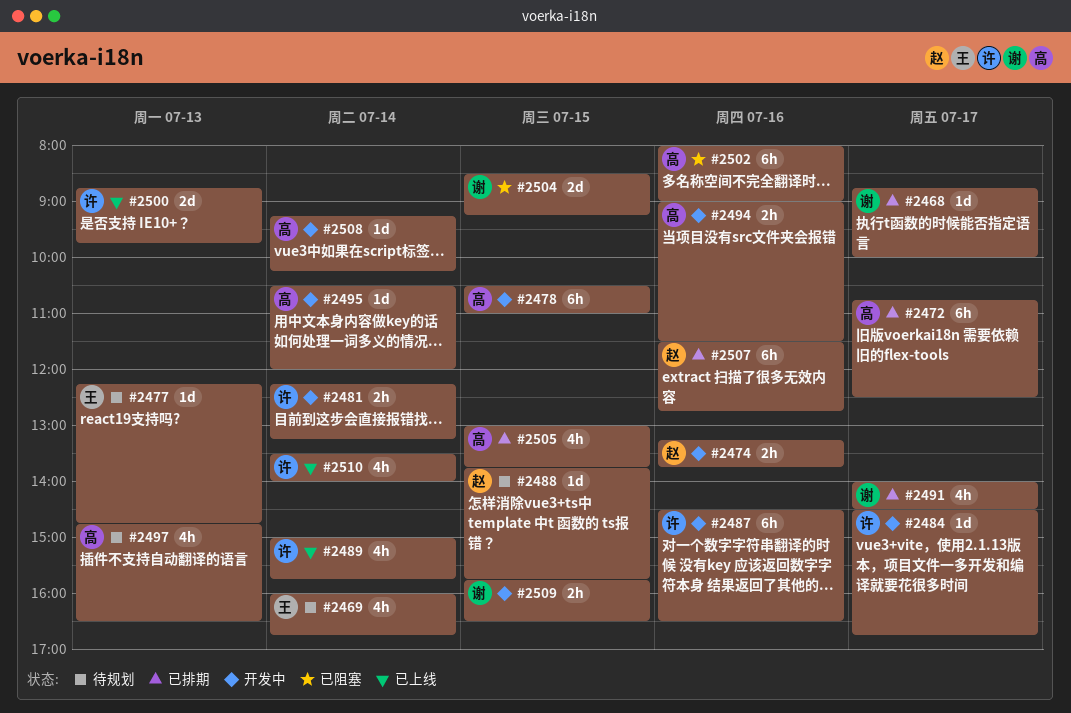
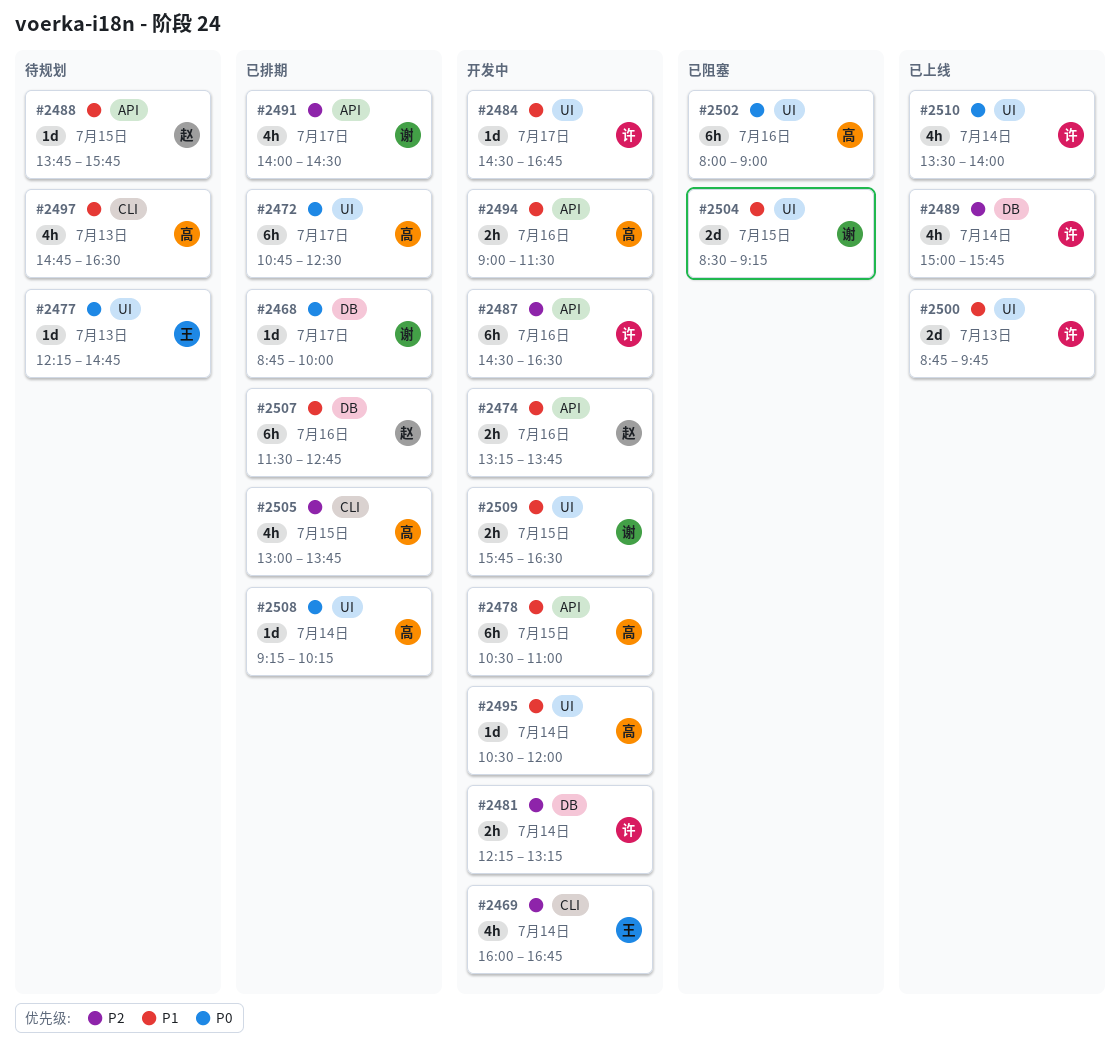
#2469, status: 待规划 -> 开发中
#2508, status: 开发中 -> 已排期

